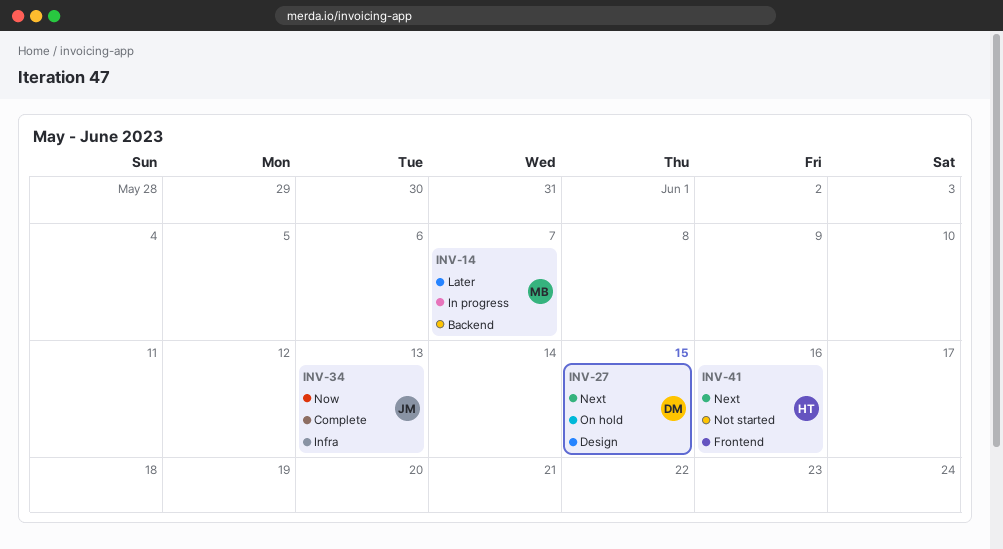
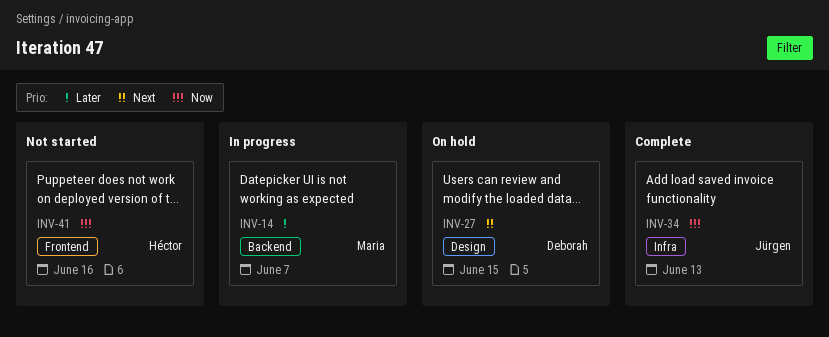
INV-41, priority: Next -> Now

